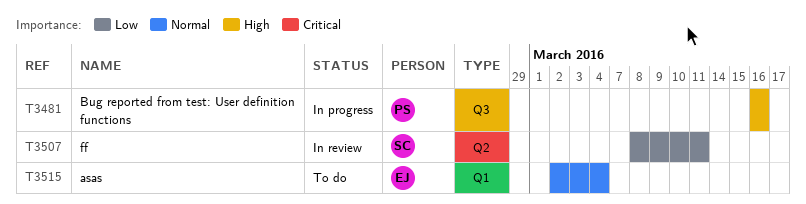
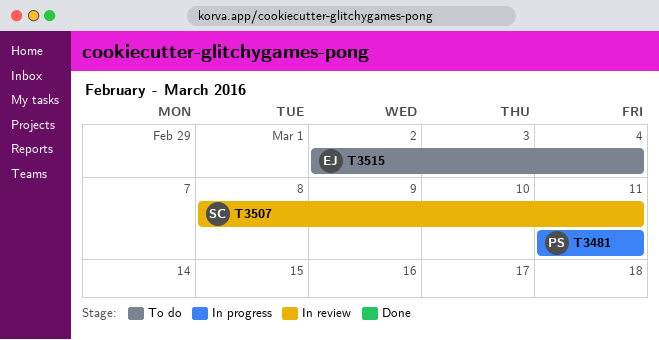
T3481, start: Mar 16 -> Mar 11
T3481, due: Mar 16 -> Mar 11

